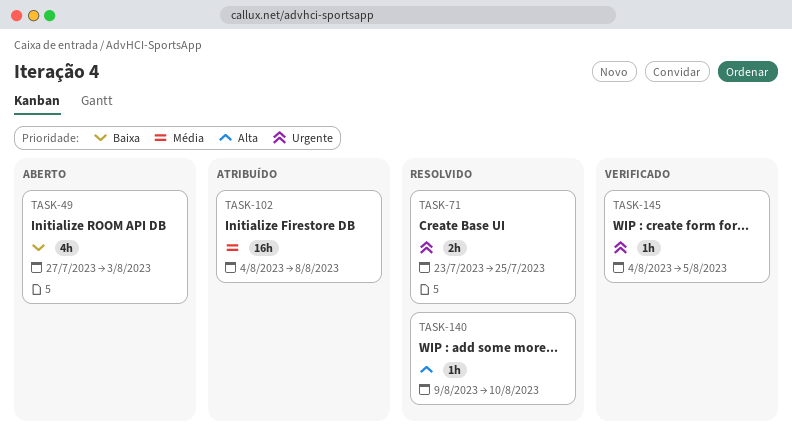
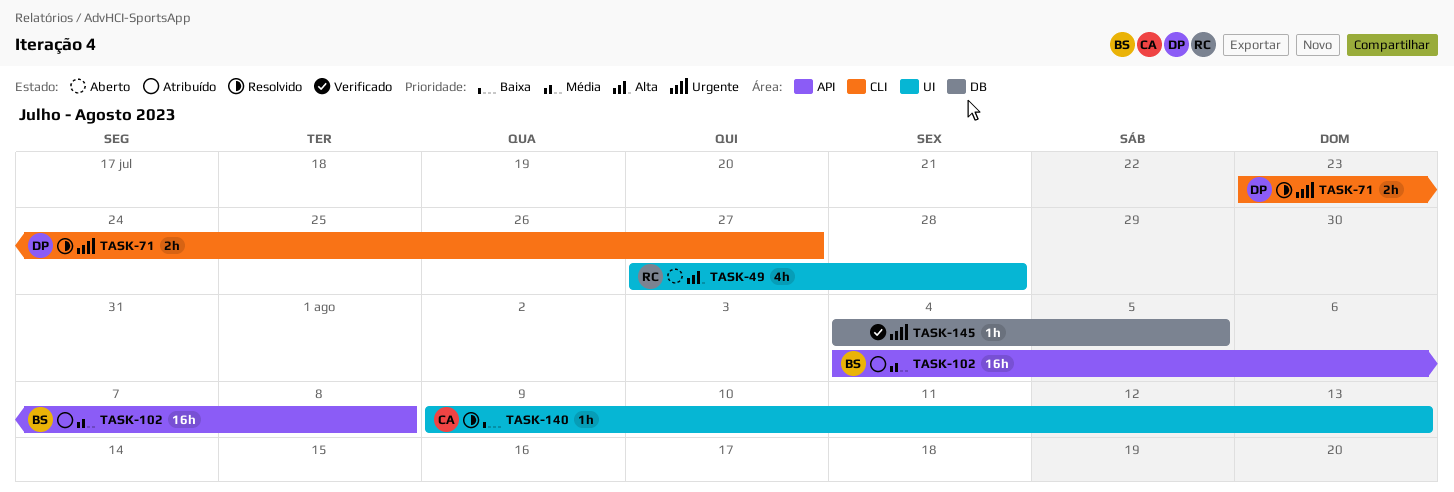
TASK-49, priority: Baixa -> Alta
TASK-49, due: Aug 3 -> Jul 28
TASK-71, due: Jul 25 -> Jul 27
TASK-140, priority: Alta -> Baixa
TASK-140, due: Aug 10 -> Aug 13

